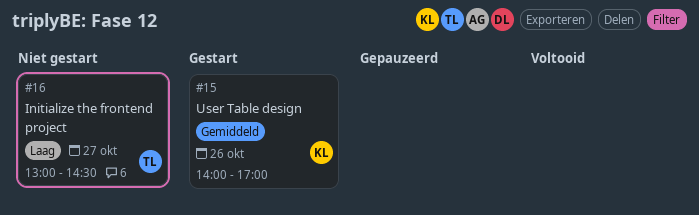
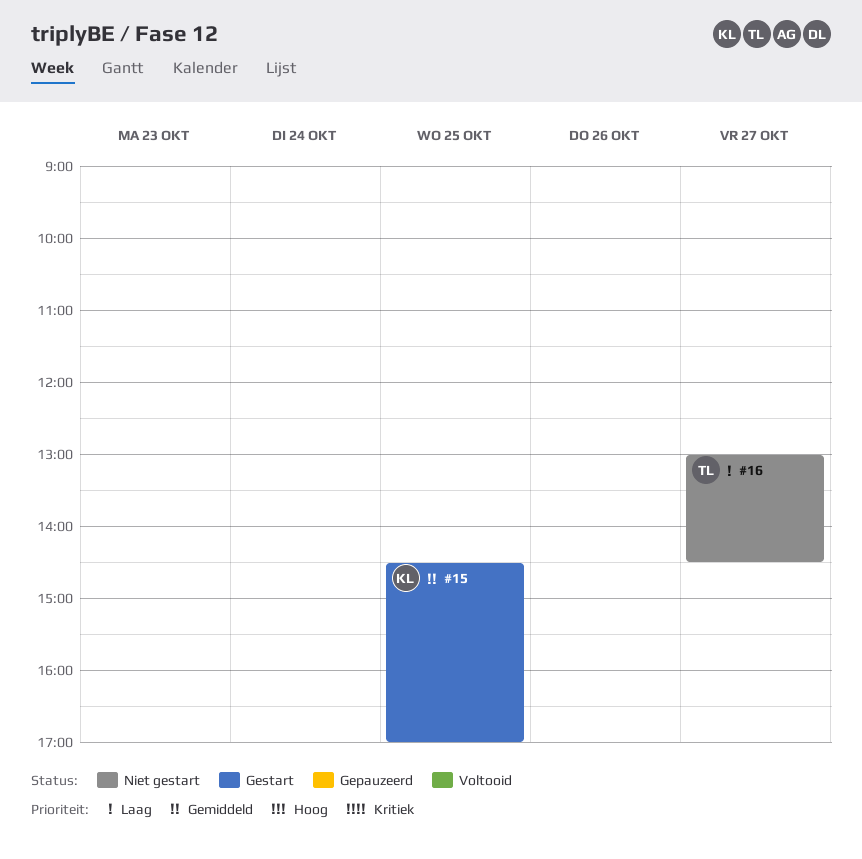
#15, day: Oct 26 -> Oct 25
#15, begins: 14:00 -> 14:30

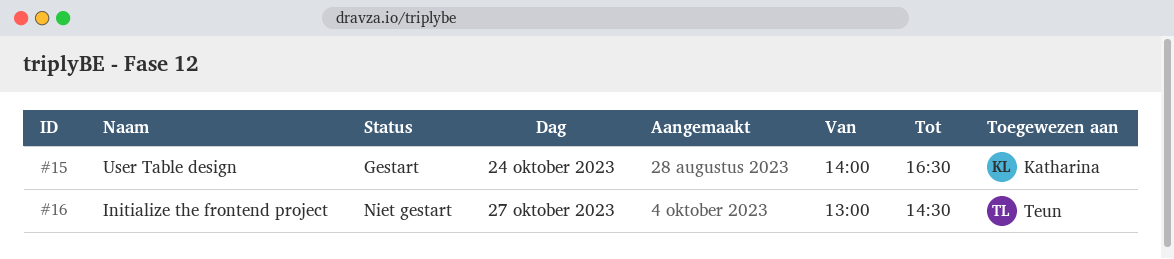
#15, day: Oct 25 -> Oct 24
#15, begins: 14:30 -> 14:00
#15, ends: 17:00 -> 16:30

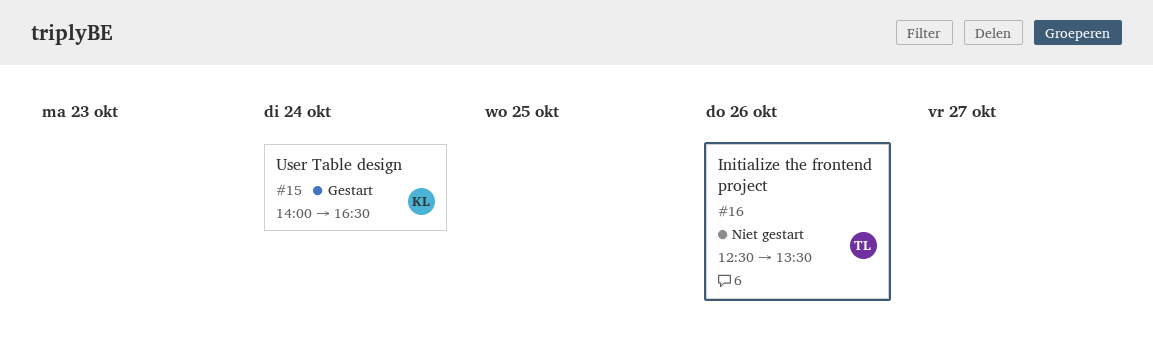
#16, day: Oct 27 -> Oct 26
#16, begins: 13:00 -> 12:30
#16, ends: 14:30 -> 13:30

